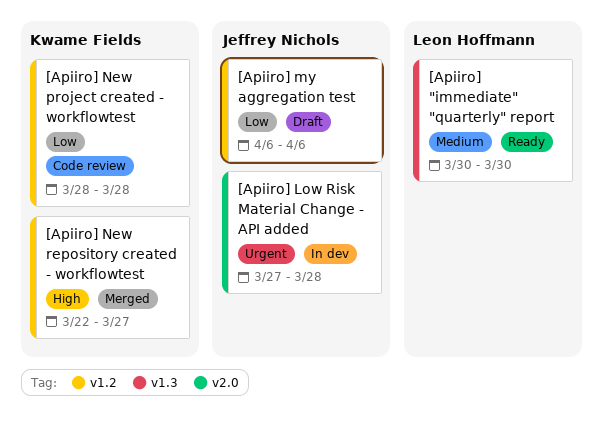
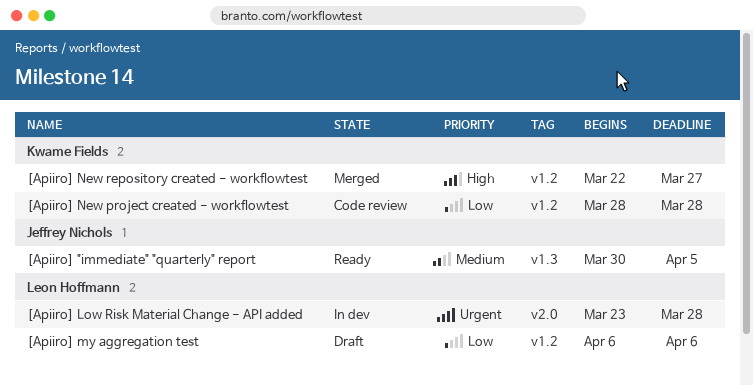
[Apiiro] "immediate" "quarterly" report, owner: Leon Hoffmann -> Jeffrey Nichols
[Apiiro] "immediate" "quarterly" report, due: Mar 30 -> Apr 5
[Apiiro] Low Risk Material Change - API added, owner: Jeffrey Nichols -> Leon Hoffmann
[Apiiro] Low Risk Material Change - API added, start: Mar 27 -> Mar 23
[Apiiro] my aggregation test, owner: Jeffrey Nichols -> Leon Hoffmann

